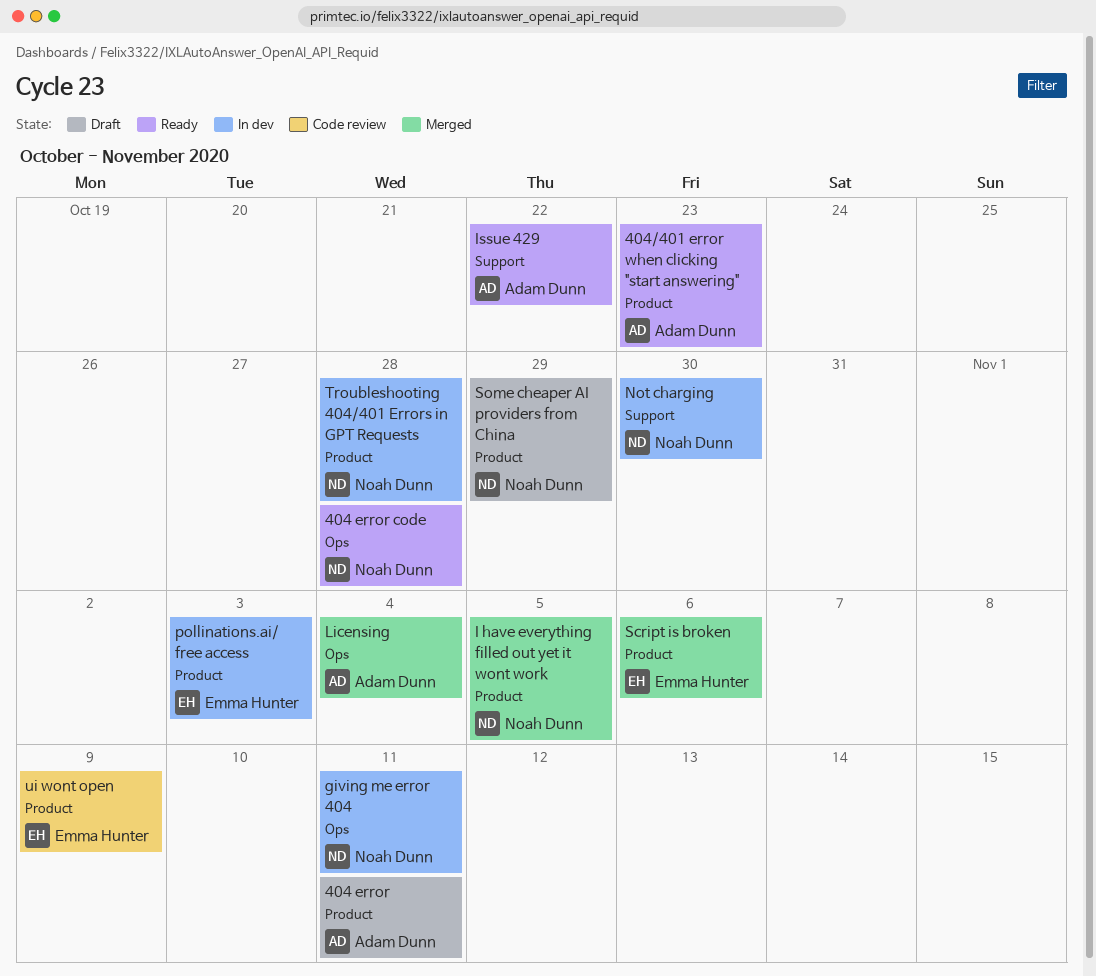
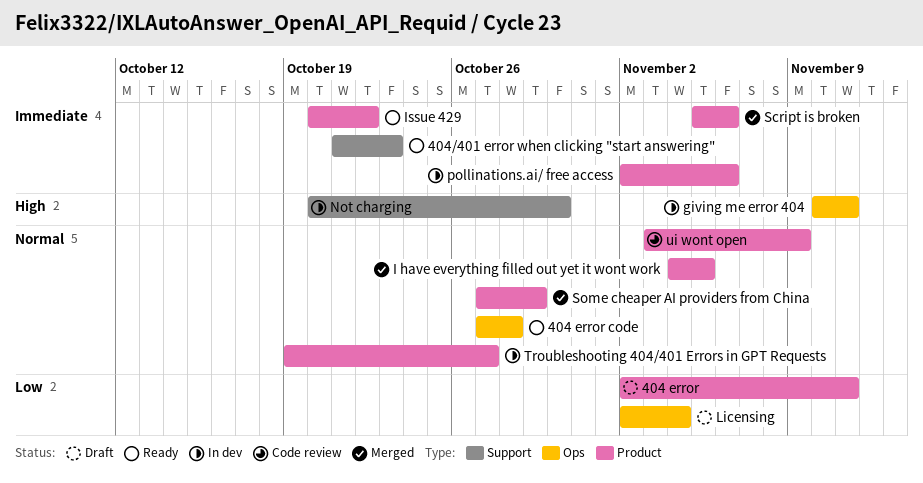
404/401 error when clicking "start answering", label: Product -> Support
Issue 429, label: Support -> Product
Licensing, status: Merged -> Draft
pollinations.ai/ free access, due: Nov 3 -> Nov 6
Some cheaper AI providers from China, status: Draft -> Merged
Troubleshooting 404/401 Errors in GPT Requests, due: Oct 28 -> Oct 27

